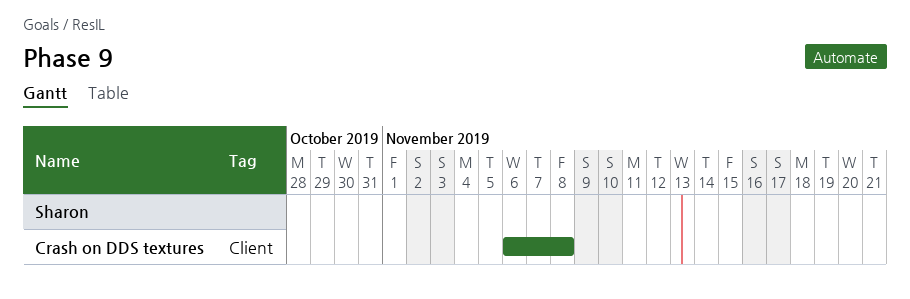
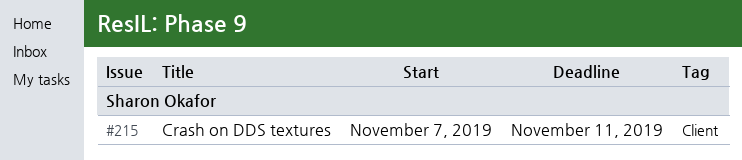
Crash on DDS textures, start: Nov 6 -> Nov 7
Crash on DDS textures, due: Nov 8 -> Nov 11

